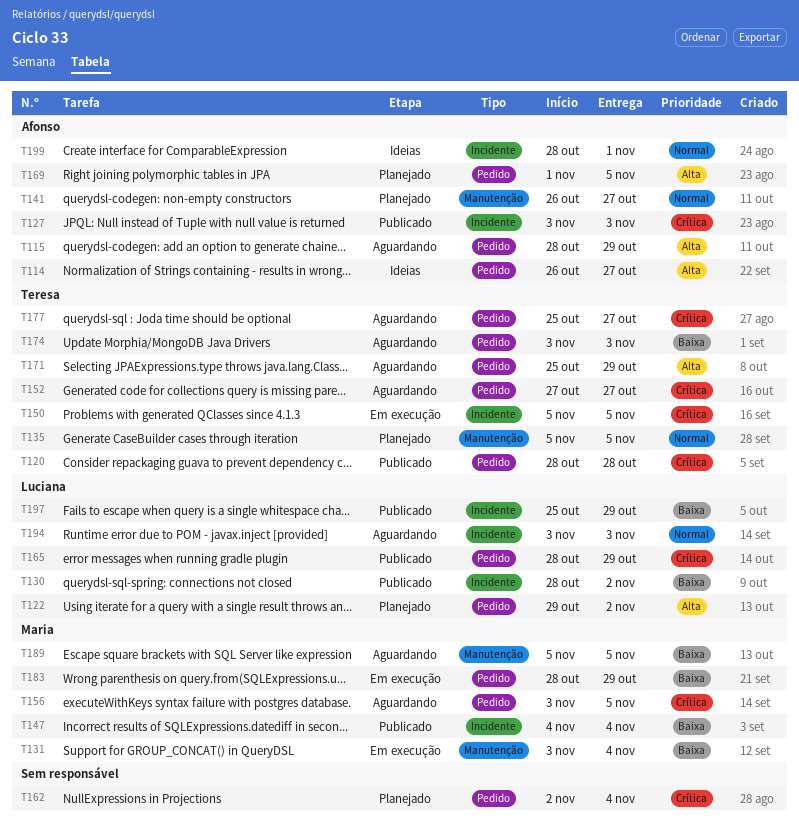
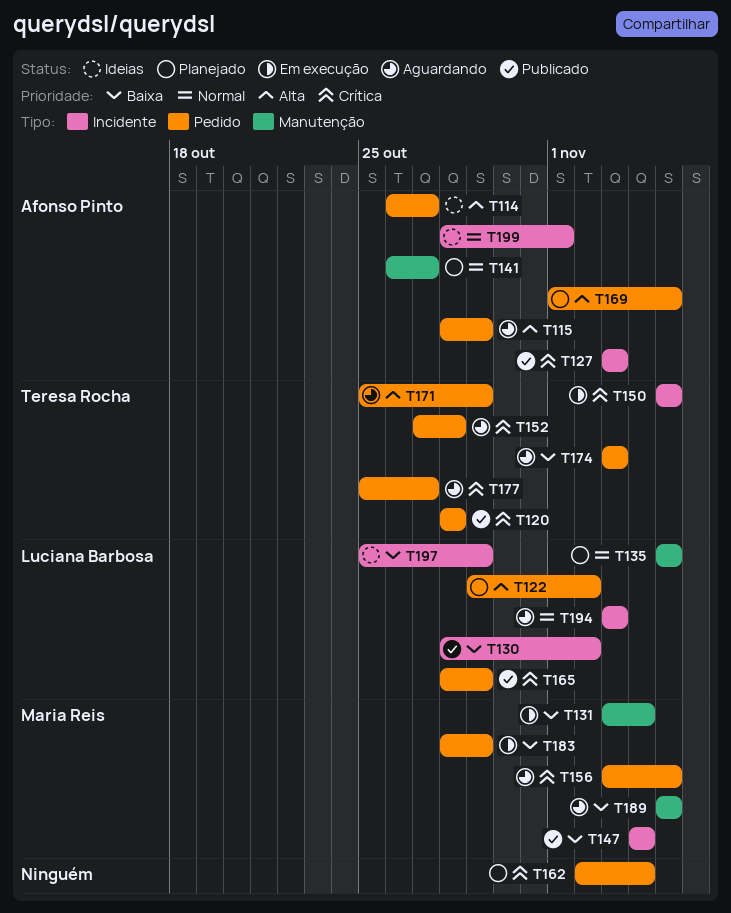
T135, owner: Teresa Rocha -> Luciana Barbosa
T152, due: Oct 27 -> Oct 28
T197, status: Publicado -> Ideias

